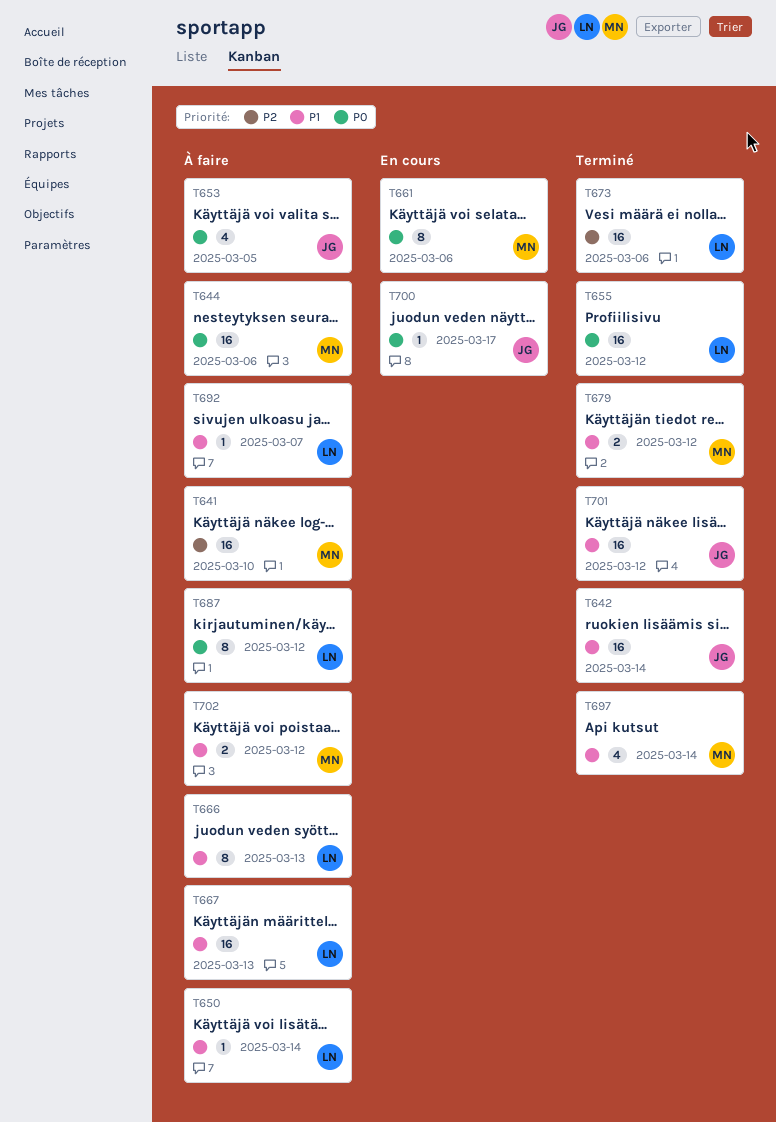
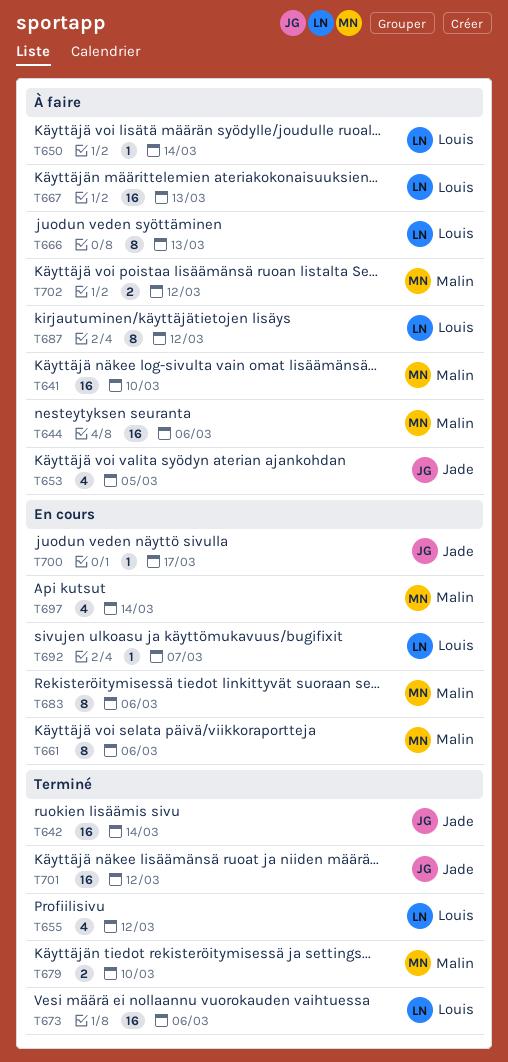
T655, estimate: 16 -> 4
T679, due: Mar 12 -> Mar 10
T683: none -> present
T692, status: À faire -> En cours
T697, status: Terminé -> En cours

